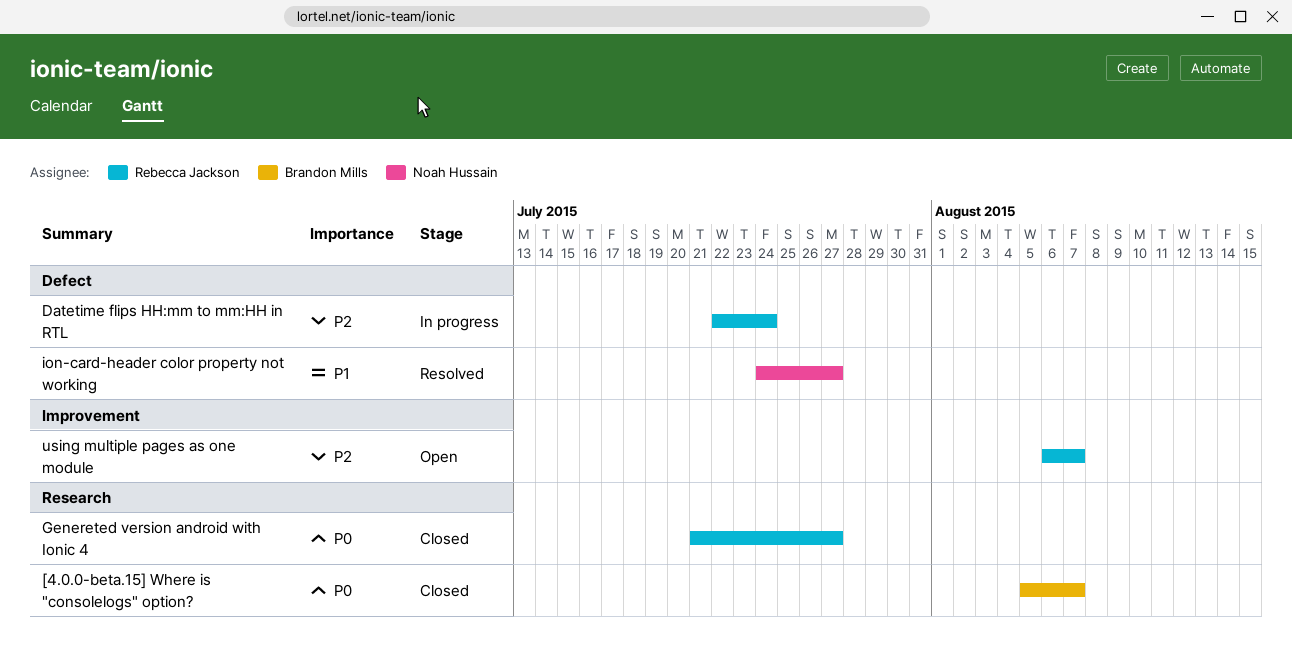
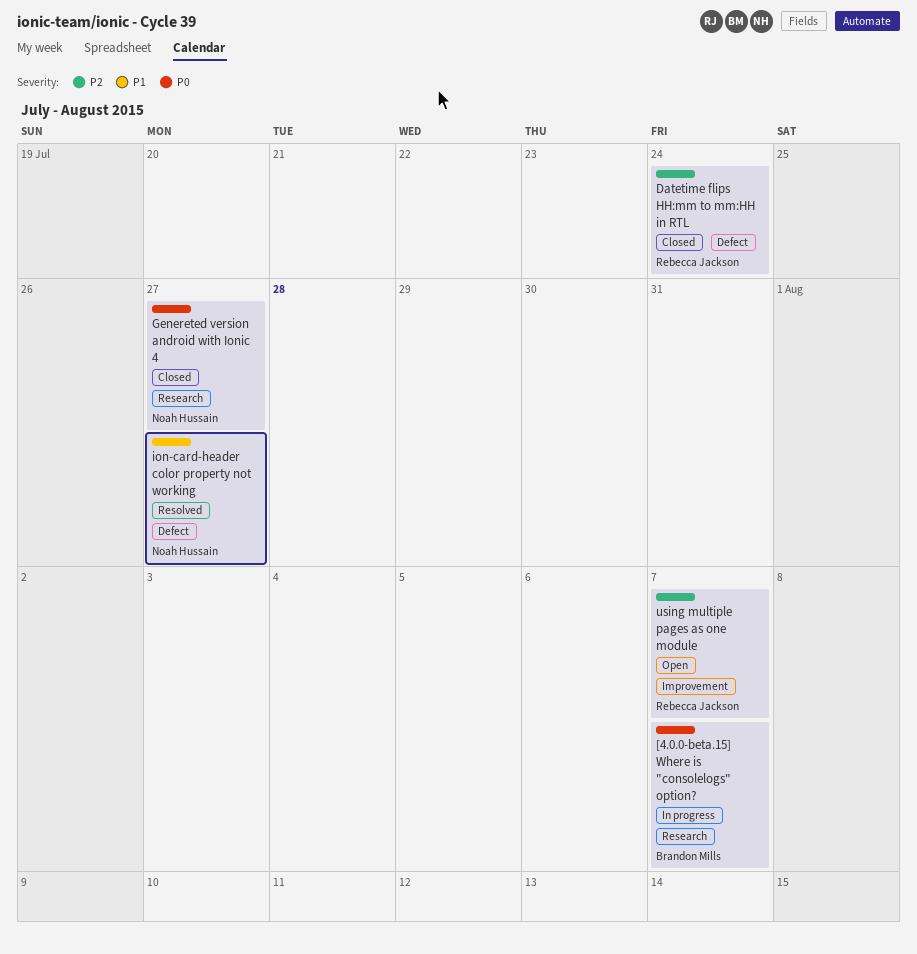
[4.0.0-beta.15] Where is "consolelogs" option?, status: Closed -> In progress
Datetime flips HH:mm to mm:HH in RTL, status: In progress -> Closed
Genereted version android with Ionic 4, owner: Rebecca Jackson -> Noah Hussain

